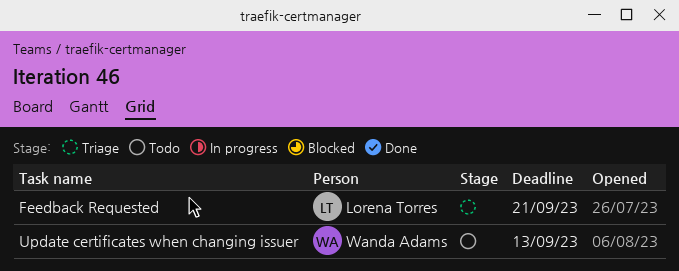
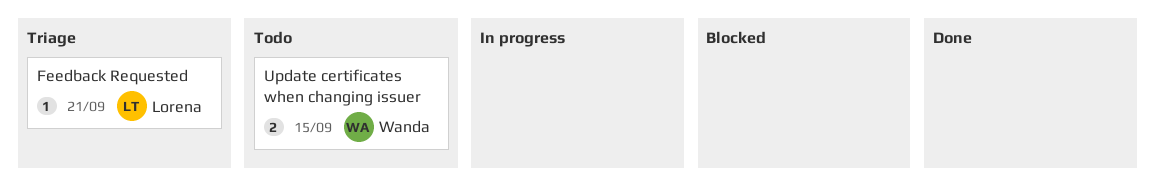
Update certificates when changing issuer, due: Sep 13 -> Sep 15

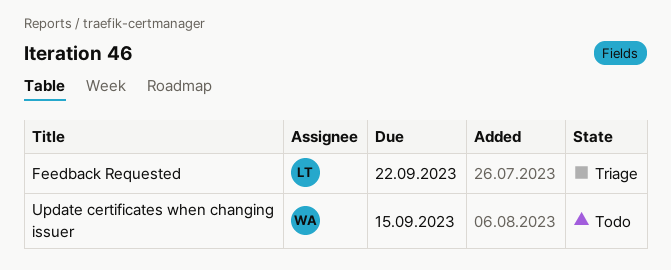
Feedback Requested, due: Sep 21 -> Sep 22

